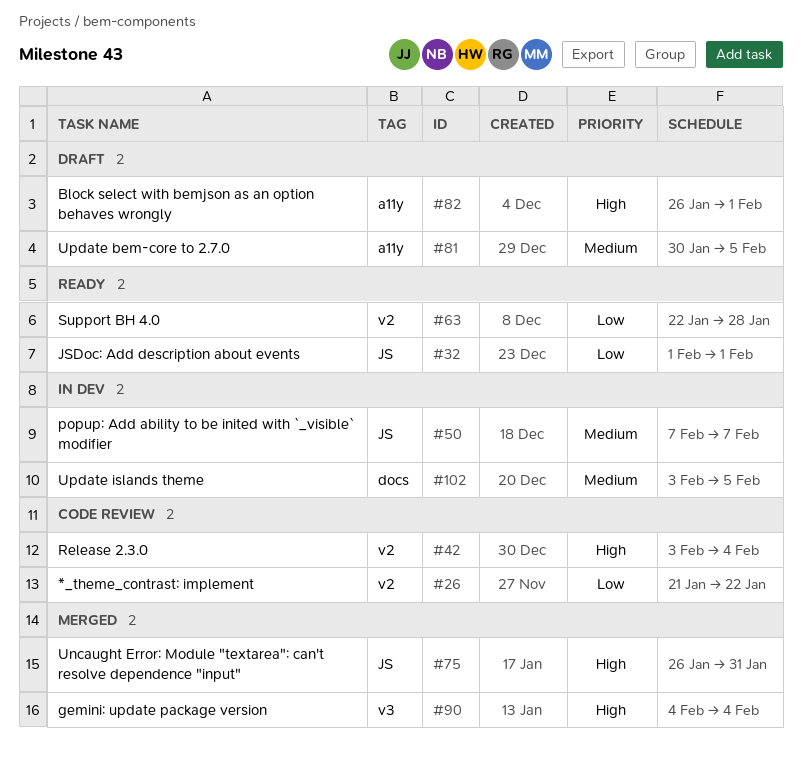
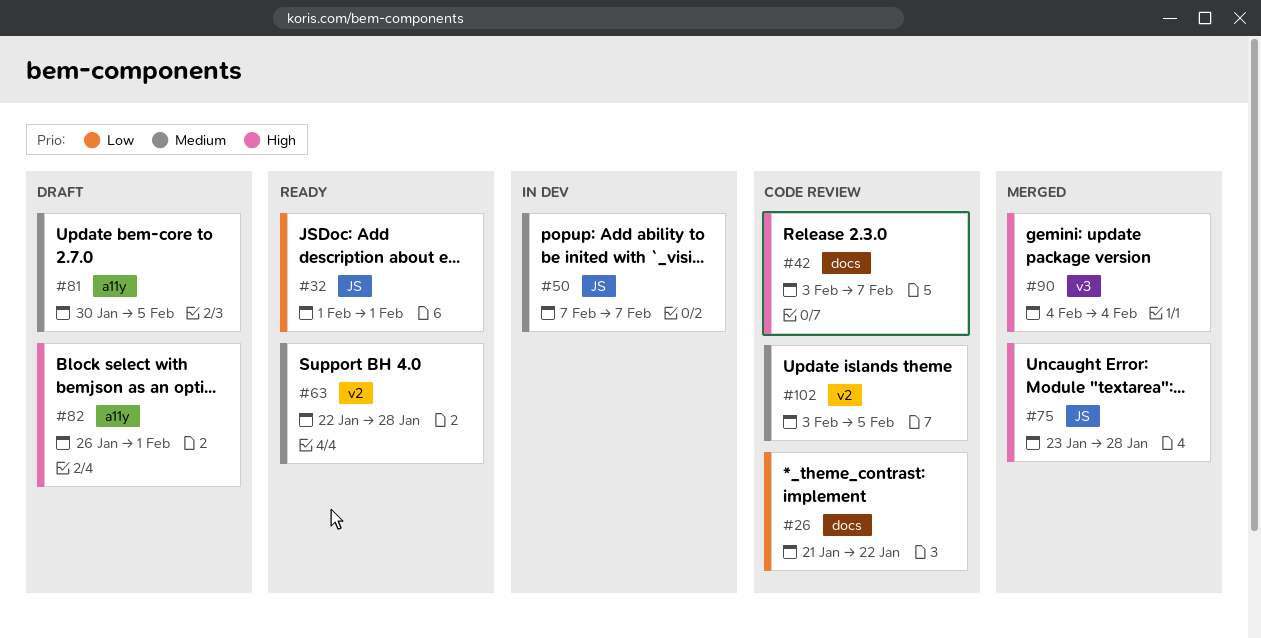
#26, label: v2 -> docs
#42, label: v2 -> docs
#42, due: Feb 4 -> Feb 7
#63, priority: Low -> Medium
#75, start: Jan 26 -> Jan 23
#75, due: Jan 31 -> Jan 28
#102, status: In dev -> Code review
#102, label: docs -> v2

